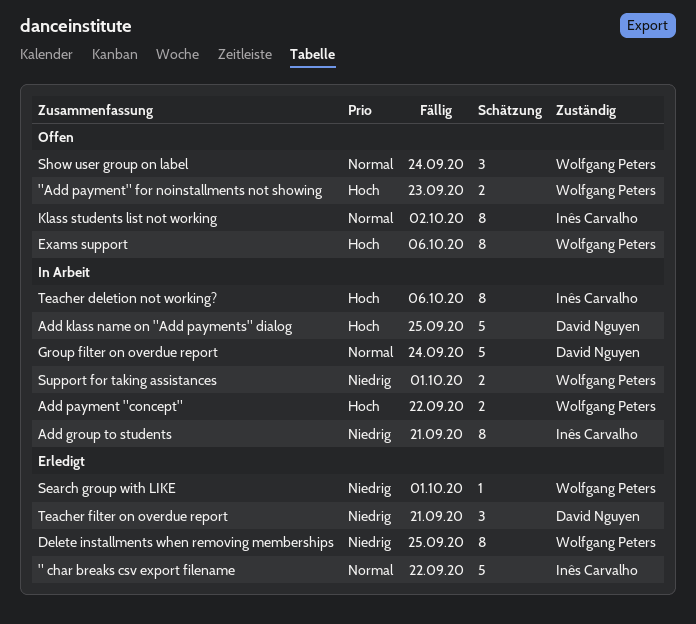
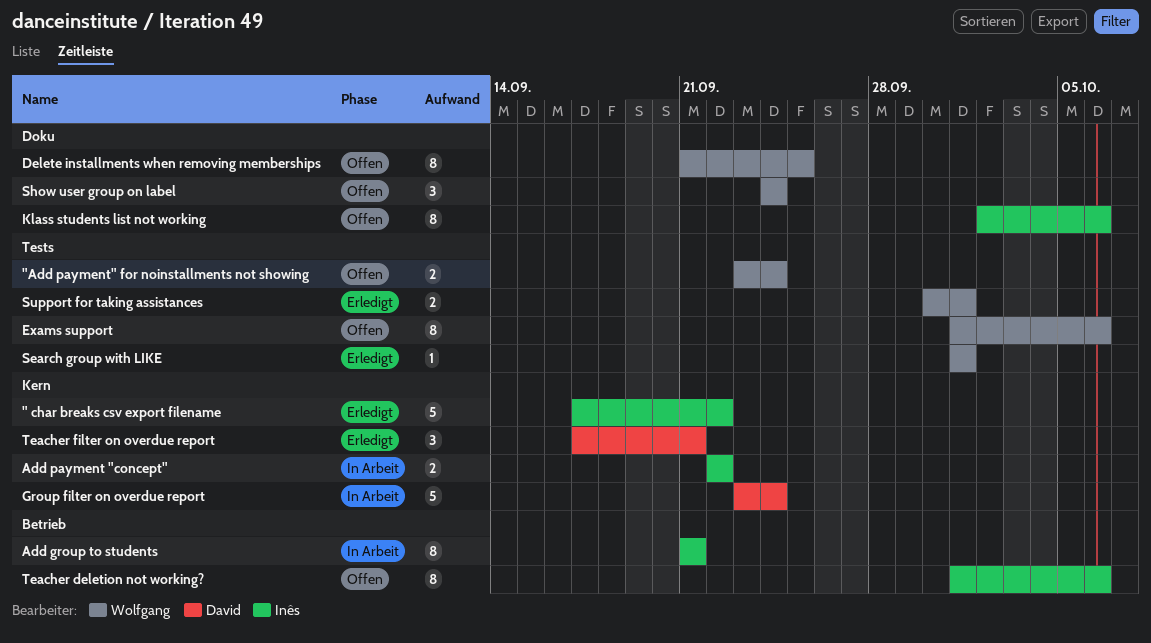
"Add payment" for noinstallments not showing, due: Sep 23 -> Sep 24
Add klass name on "Add payments" dialog: present -> none
Add payment "concept", owner: Wolfgang Peters -> Inês Carvalho
Delete installments when removing memberships, status: Erledigt -> Offen
Klass students list not working, due: Oct 2 -> Oct 6
Support for taking assistances, status: In Arbeit -> Erledigt
Teacher deletion not working?, status: In Arbeit -> Offen

